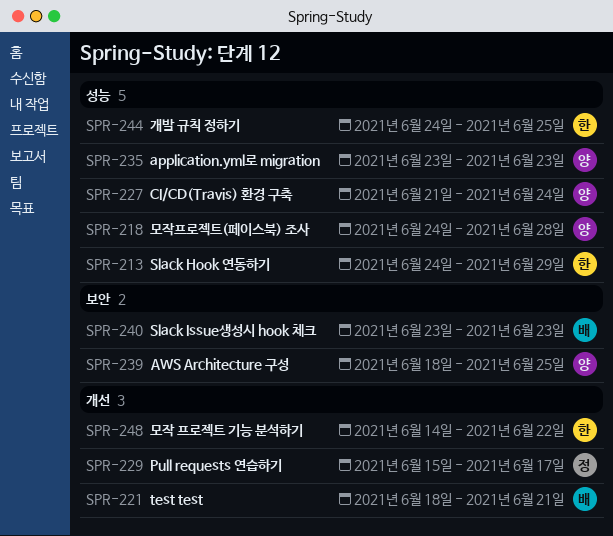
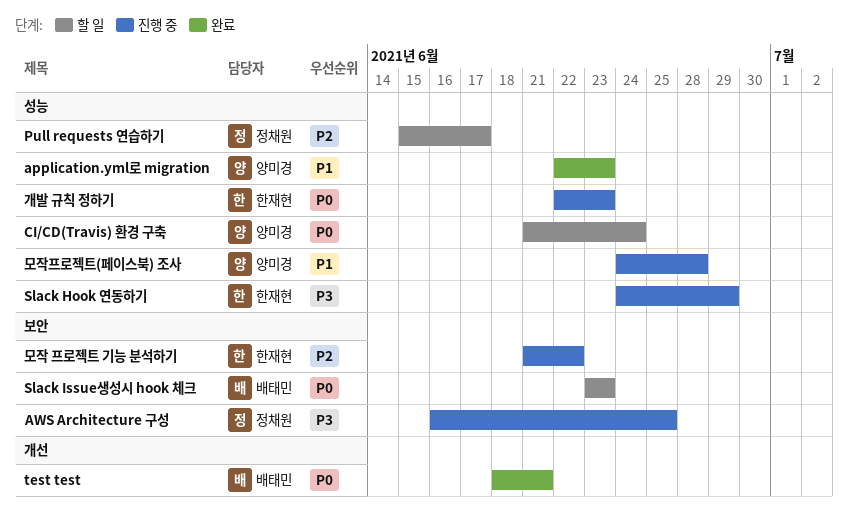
application.yml로 migration, start: Jun 23 -> Jun 22
AWS Architecture 구성, owner: 양미경 -> 정채원
AWS Architecture 구성, start: Jun 18 -> Jun 16
Pull requests 연습하기, label: 개선 -> 성능
개발 규칙 정하기, start: Jun 24 -> Jun 22
개발 규칙 정하기, due: Jun 25 -> Jun 23
모작 프로젝트 기능 분석하기, label: 개선 -> 보안
모작 프로젝트 기능 분석하기, start: Jun 14 -> Jun 21

